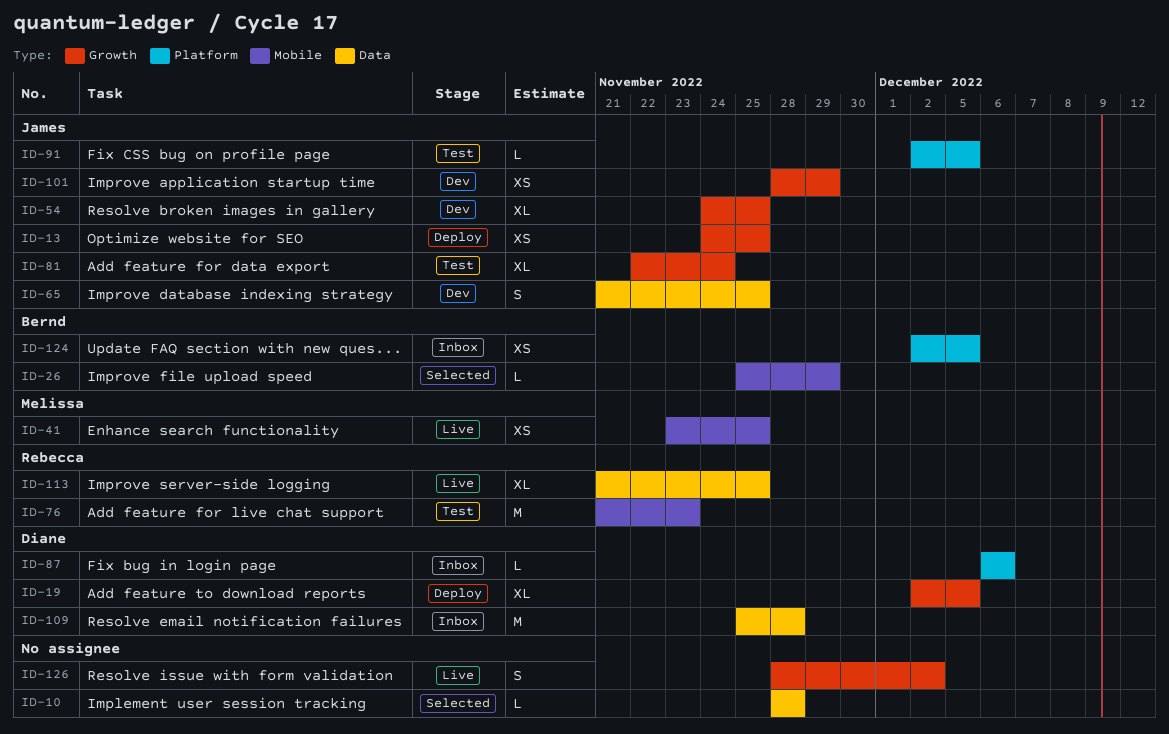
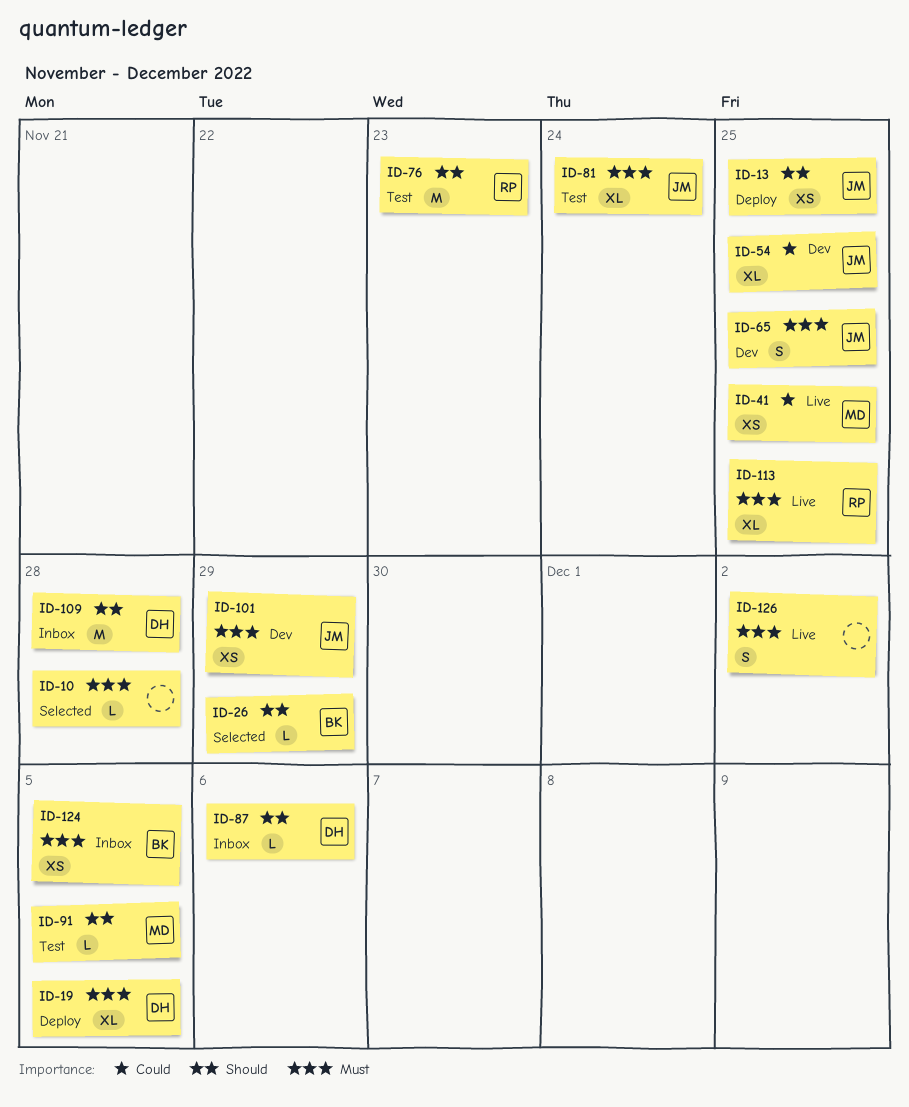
ID-91, owner: James -> Melissa

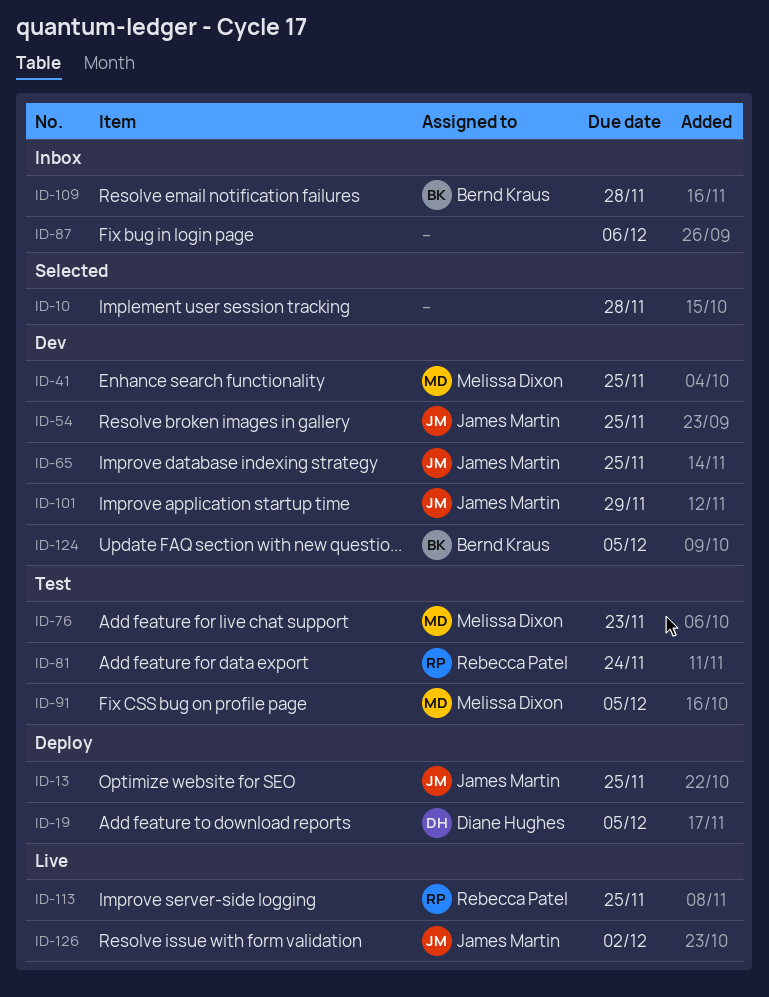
ID-26: present -> none
ID-41, status: Live -> Dev
ID-76, owner: Rebecca Patel -> Melissa Dixon
ID-81, owner: James Martin -> Rebecca Patel
ID-87, owner: Diane Hughes -> none
ID-109, owner: Diane Hughes -> Bernd Kraus
ID-124, status: Inbox -> Dev
ID-126, owner: none -> James Martin

